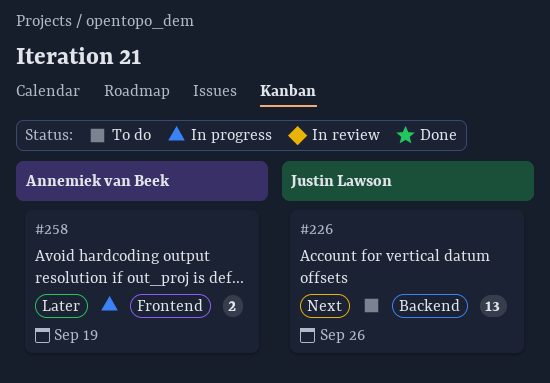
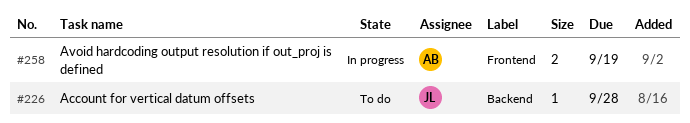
#226, estimate: 13 -> 1
#226, due: Sep 26 -> Sep 28

